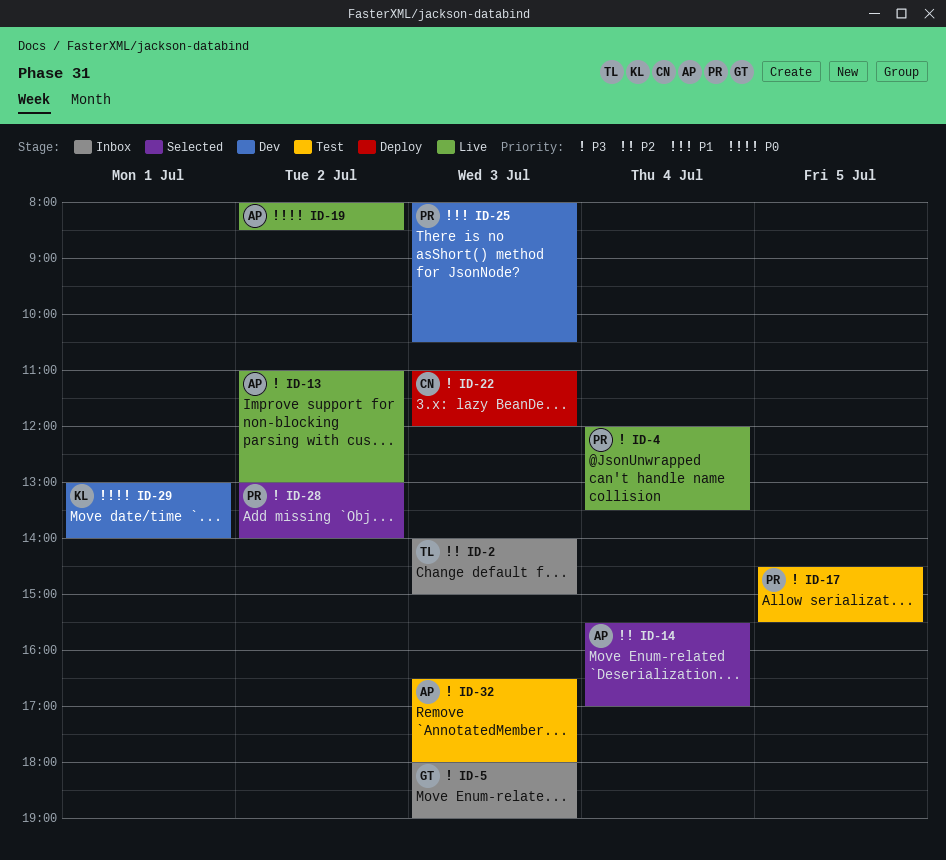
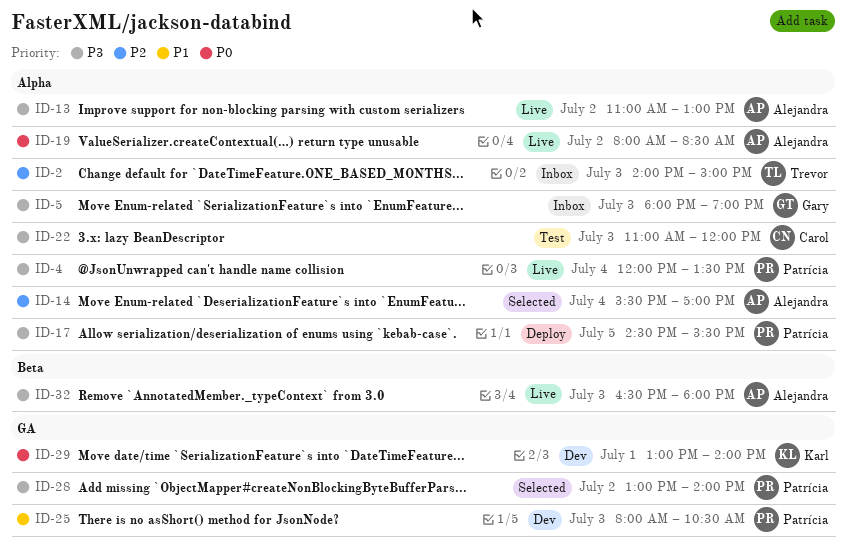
ID-17, status: Test -> Deploy
ID-22, status: Deploy -> Test
ID-32, status: Test -> Live

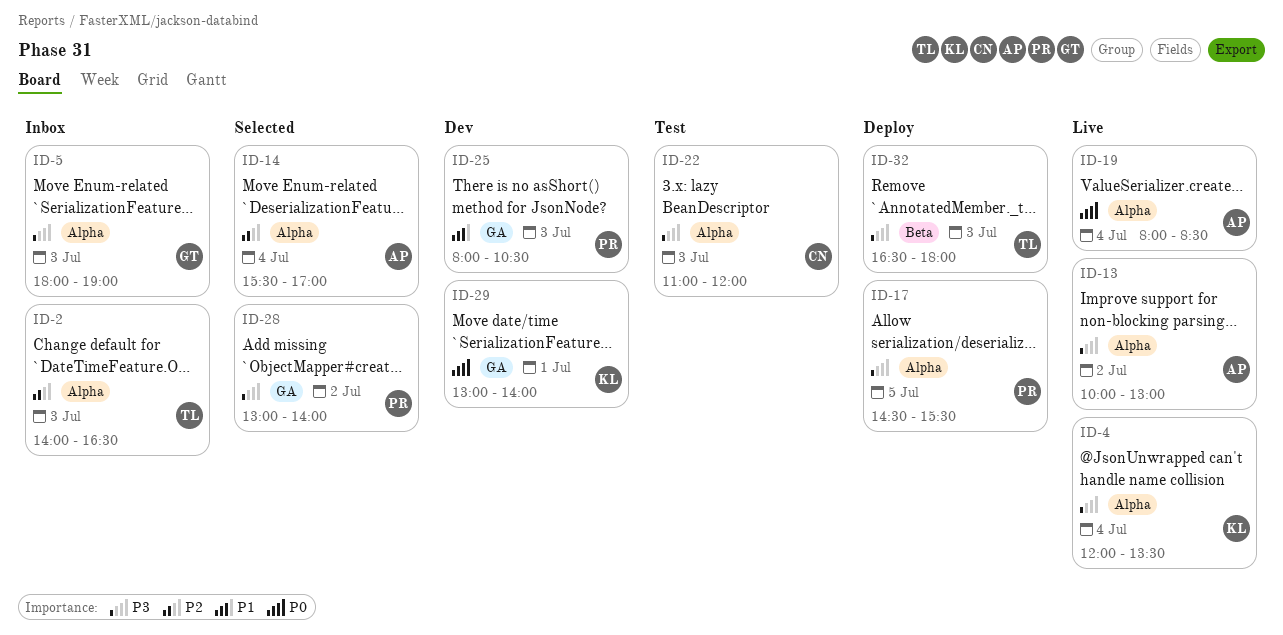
ID-2, ends: 15:00 -> 16:30
ID-4, owner: Patrícia -> Karl
ID-13, begins: 11:00 -> 10:00
ID-19, day: Jul 2 -> Jul 4
ID-32, status: Live -> Deploy
ID-32, owner: Alejandra -> Trevor

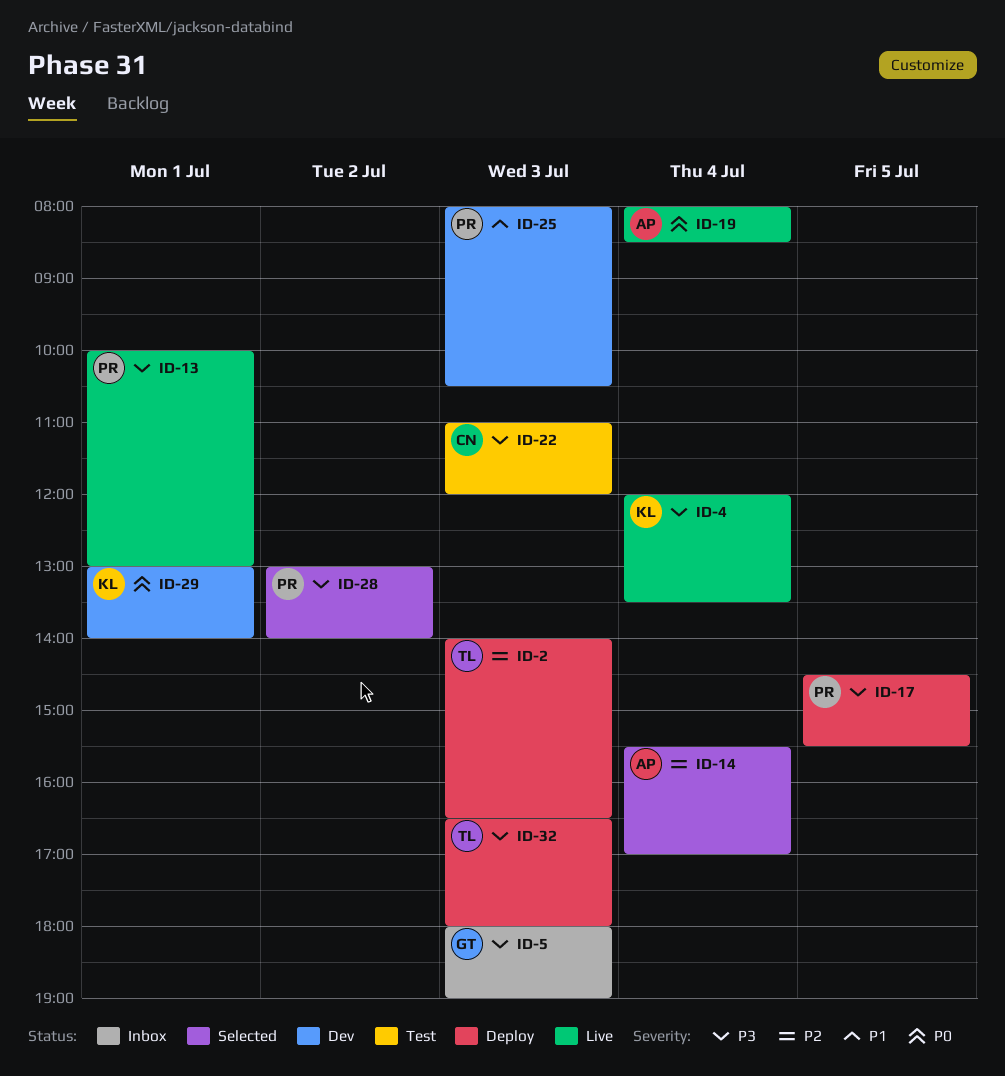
ID-2, status: Inbox -> Deploy
ID-13, owner: AP -> PR
ID-13, day: Jul 2 -> Jul 1

